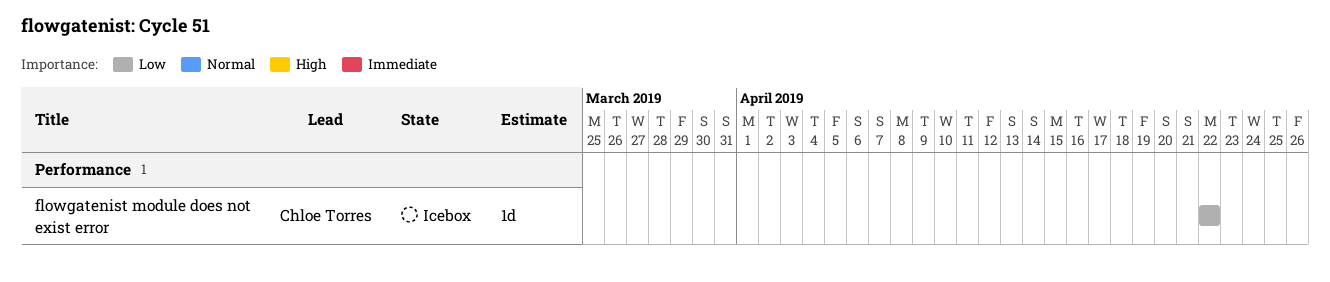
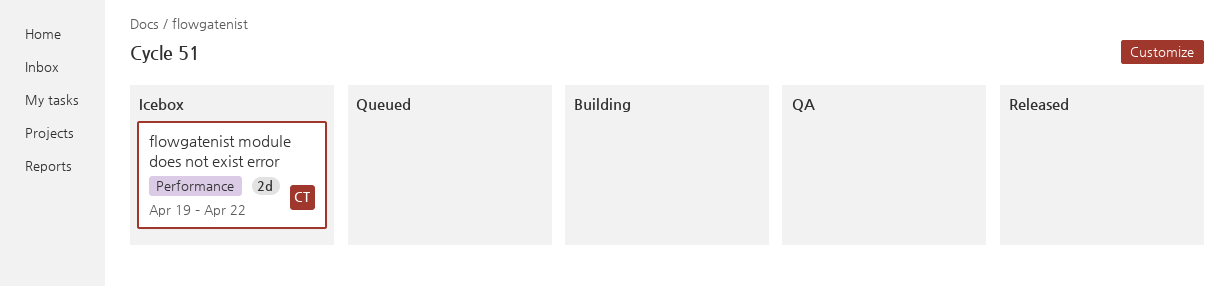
flowgatenist module does not exist error, estimate: 1d -> 2d
flowgatenist module does not exist error, start: Apr 22 -> Apr 19

